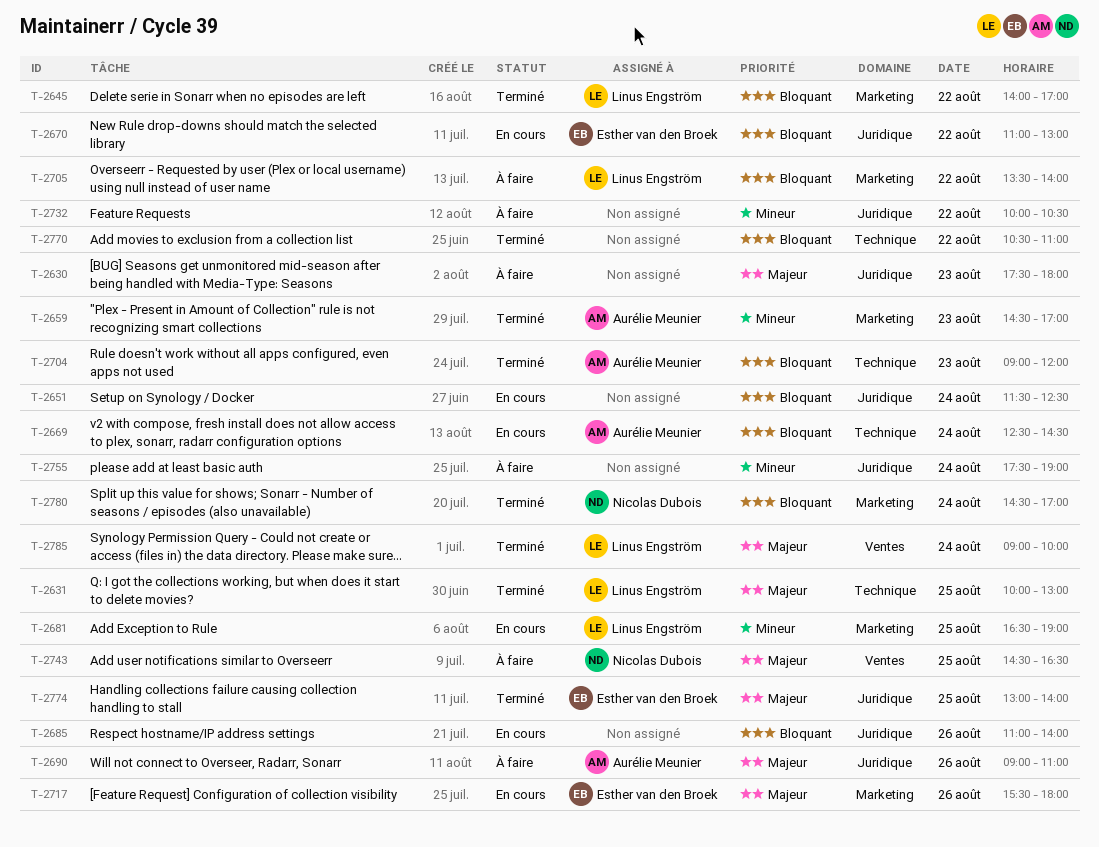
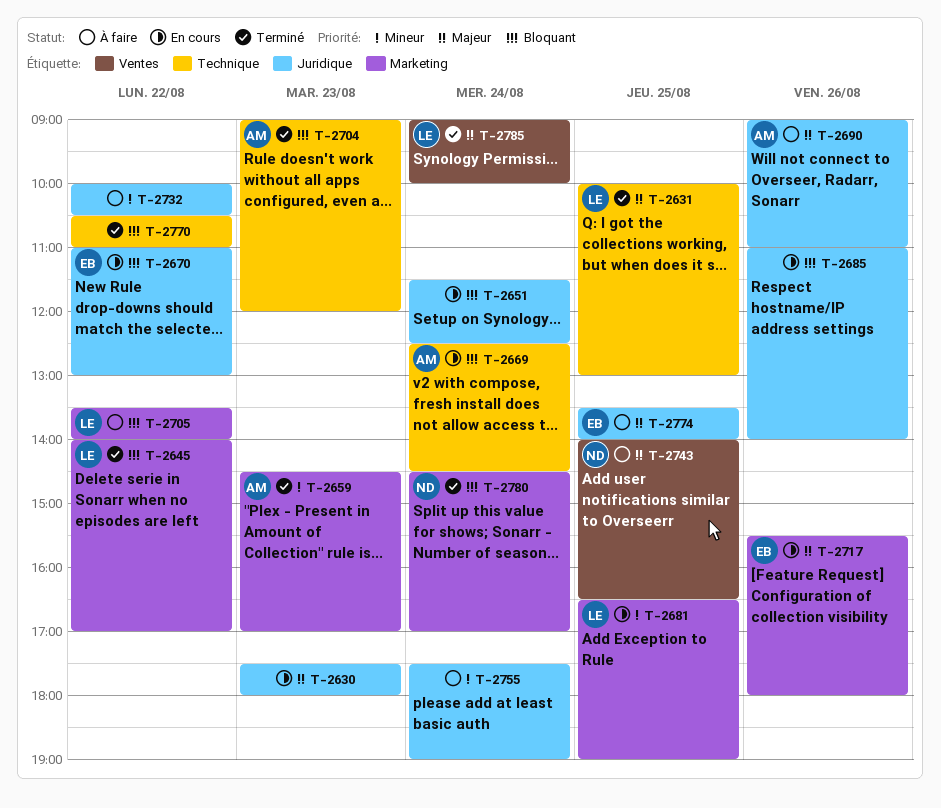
T-2630, status: À faire -> En cours
T-2743, begins: 14:30 -> 14:00
T-2774, status: Terminé -> À faire
T-2774, begins: 13:00 -> 13:30

